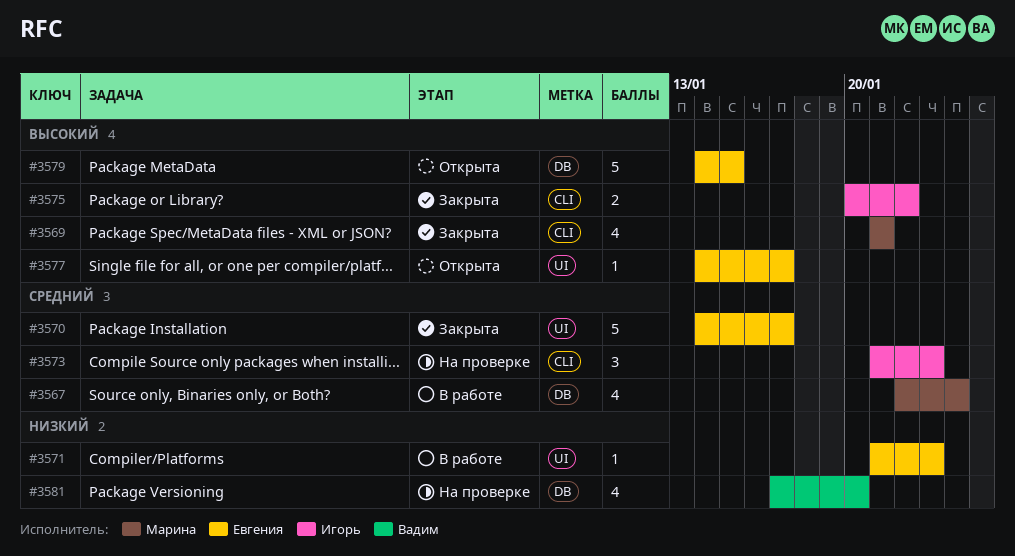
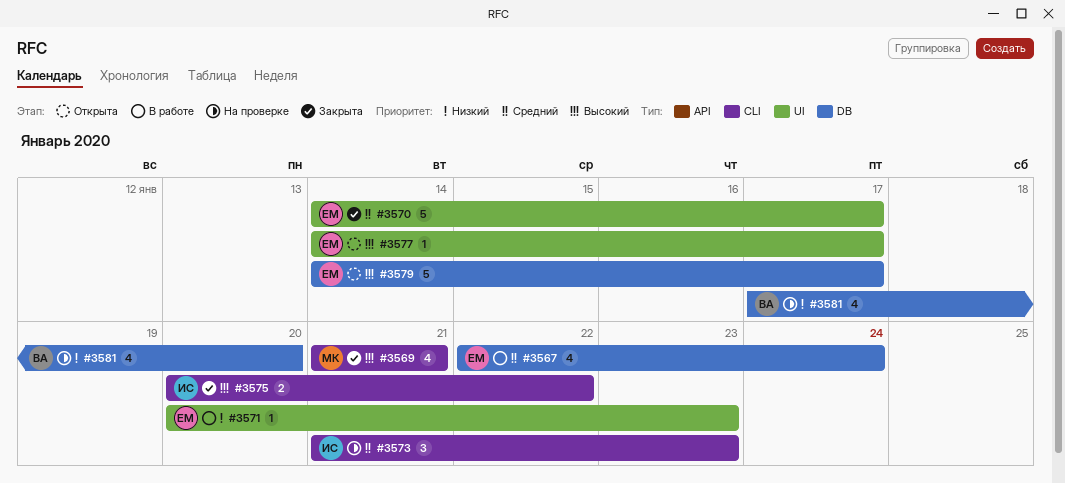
#3567, owner: Марина -> Евгения
#3571, start: Jan 21 -> Jan 20
#3579, due: Jan 15 -> Jan 17

